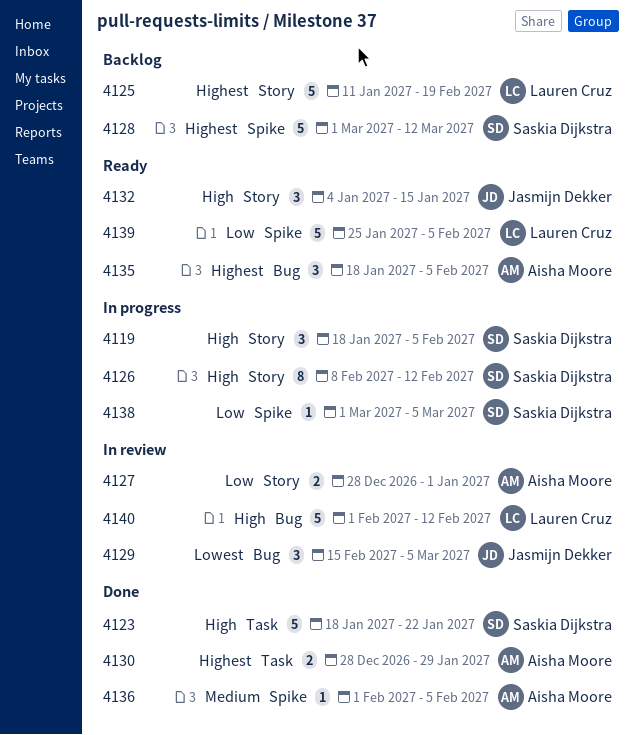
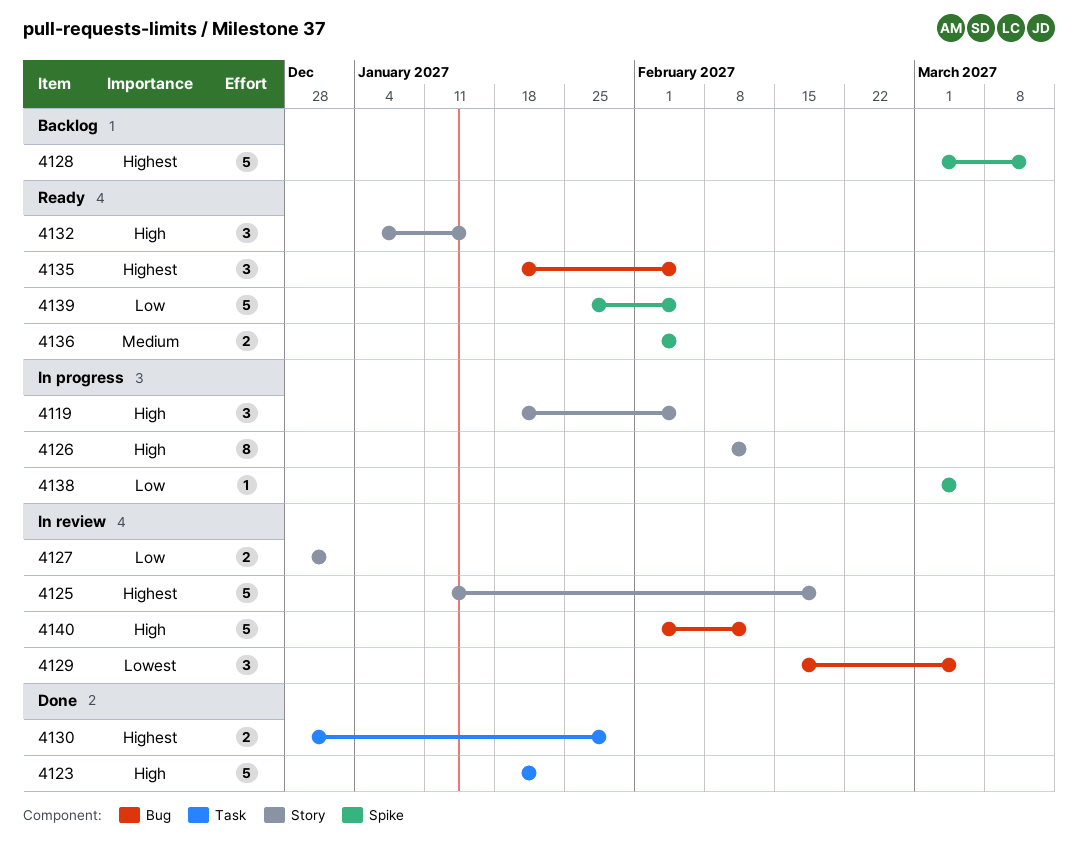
4125, status: Backlog -> In review
4136, status: Done -> Ready
4136, estimate: 1 -> 2

